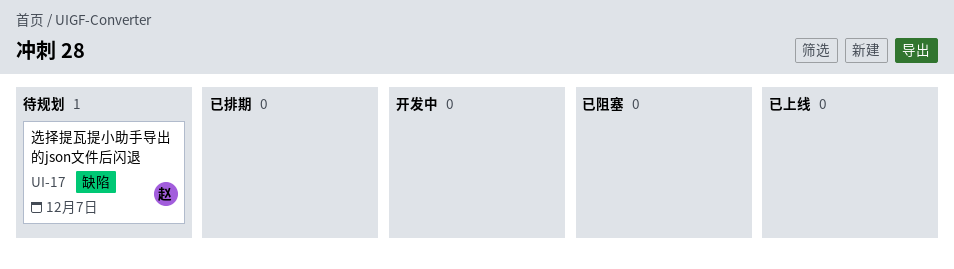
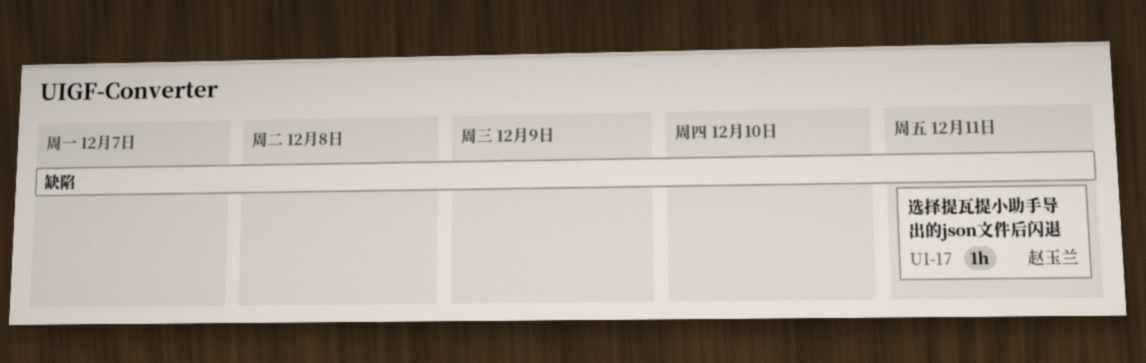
UI-17, due: Dec 7 -> Dec 11

